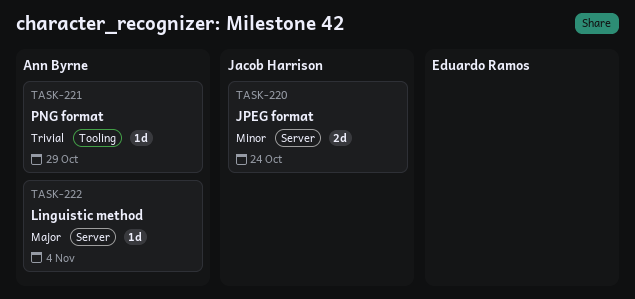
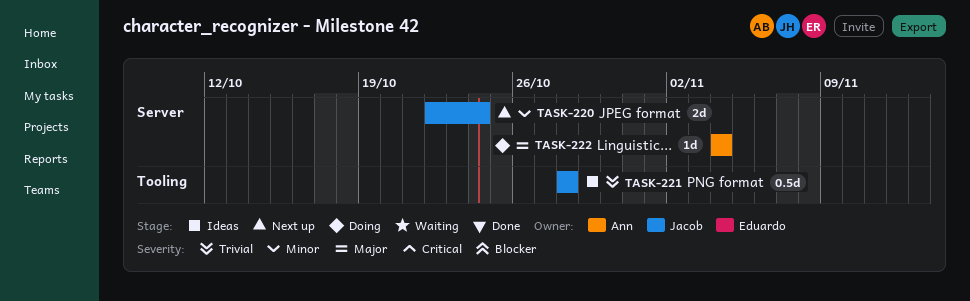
TASK-221, owner: Ann Byrne -> Jacob Harrison
TASK-221, estimate: 1d -> 0.5d
TASK-221, due: Oct 29 -> Oct 28

